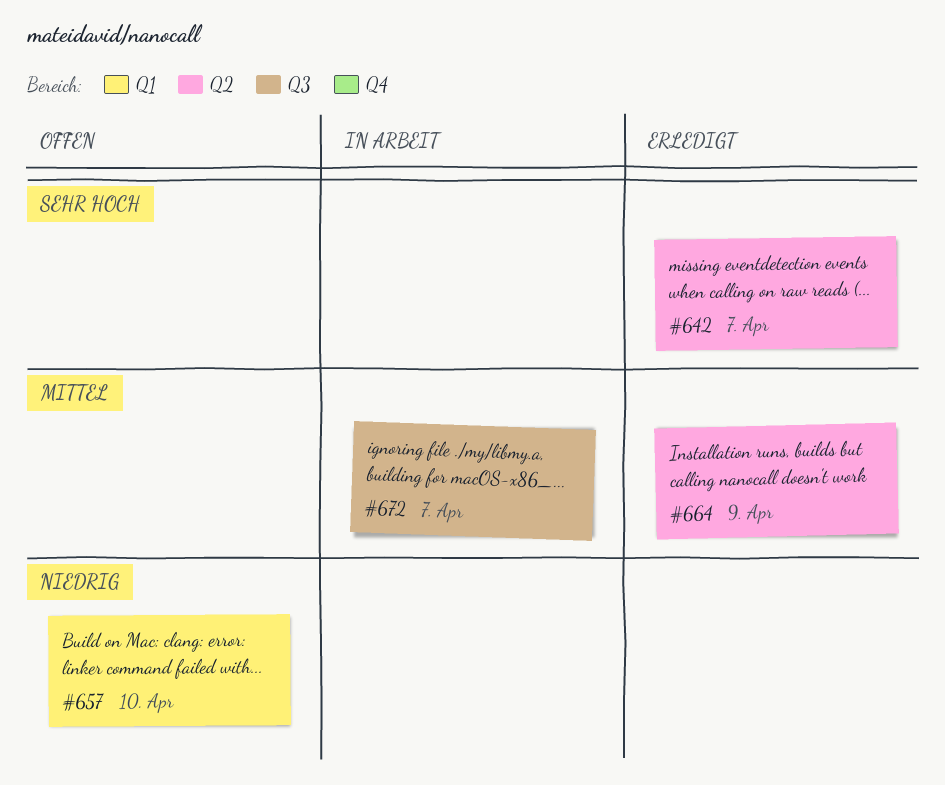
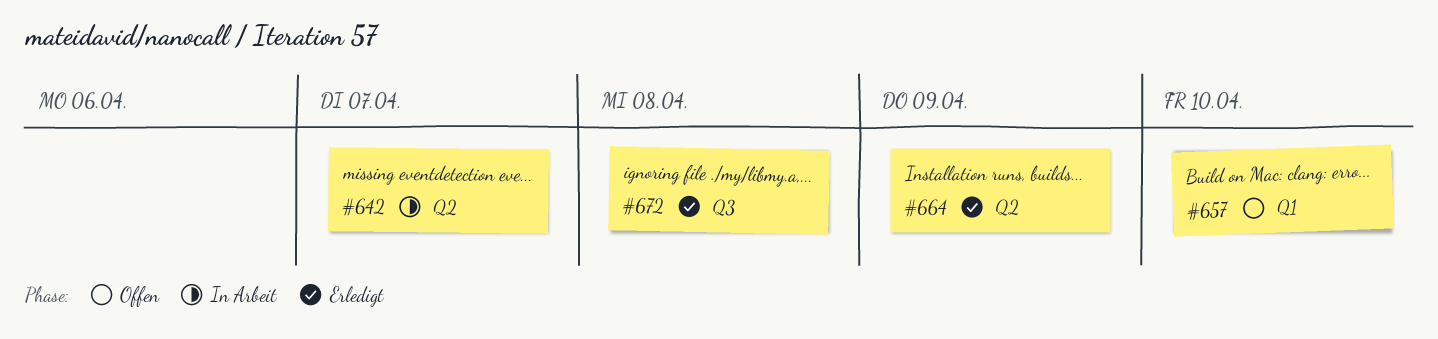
#642, status: Erledigt -> In Arbeit
#672, status: In Arbeit -> Erledigt
#672, due: Apr 7 -> Apr 8

